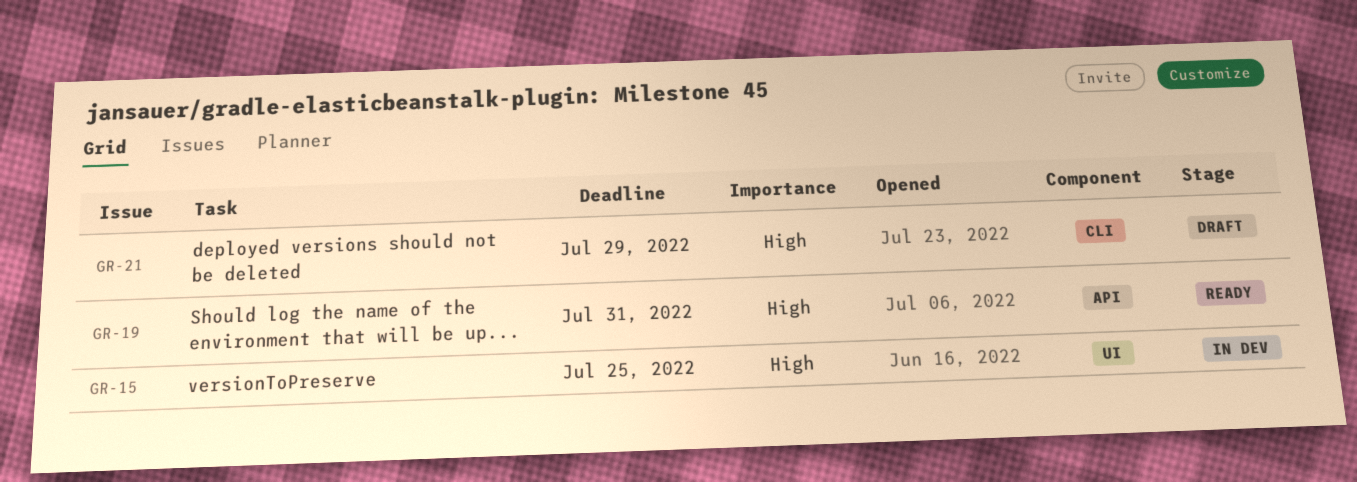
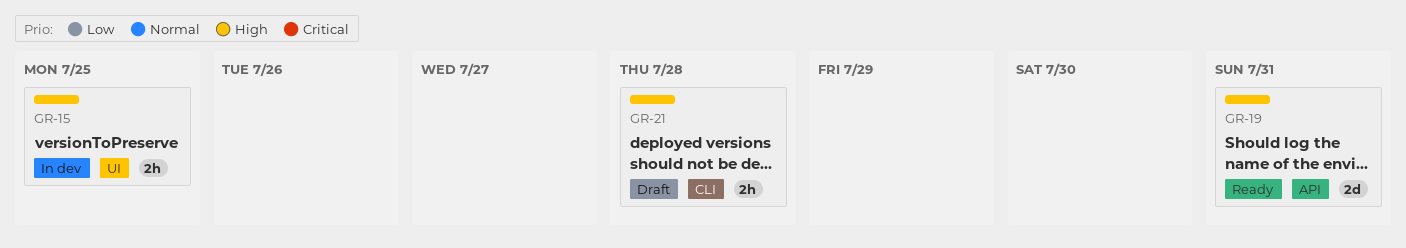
GR-21, due: Jul 29 -> Jul 28

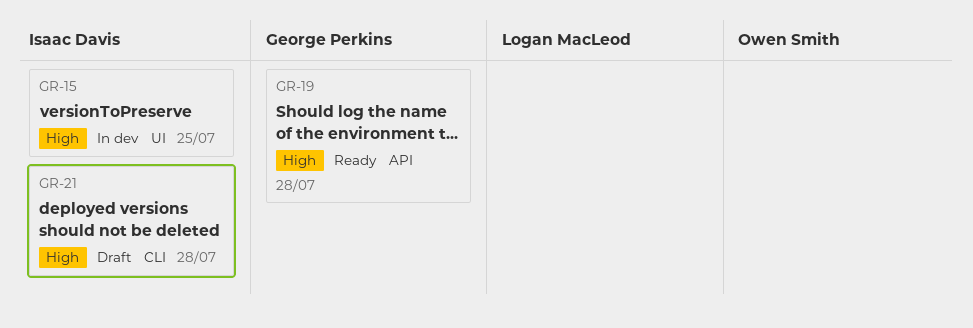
GR-19, due: Jul 31 -> Jul 28

